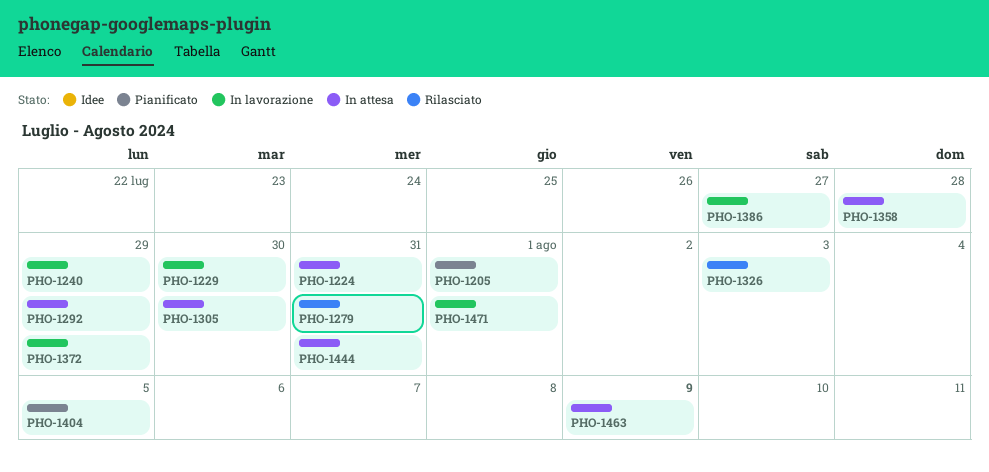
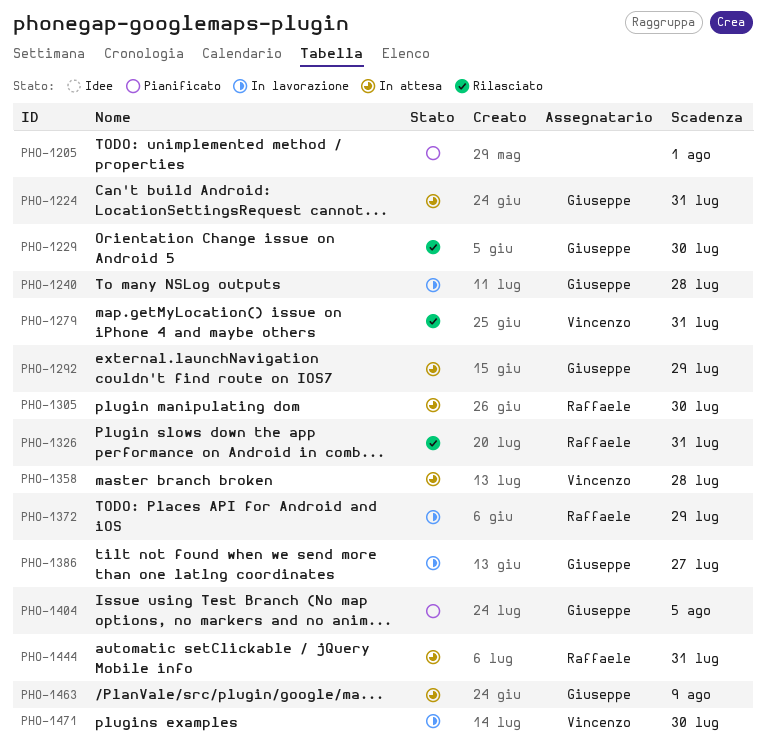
PHO-1229, status: In lavorazione -> Rilasciato
PHO-1240, due: Jul 29 -> Jul 28
PHO-1326, due: Aug 3 -> Jul 31
PHO-1471, due: Aug 1 -> Jul 30

